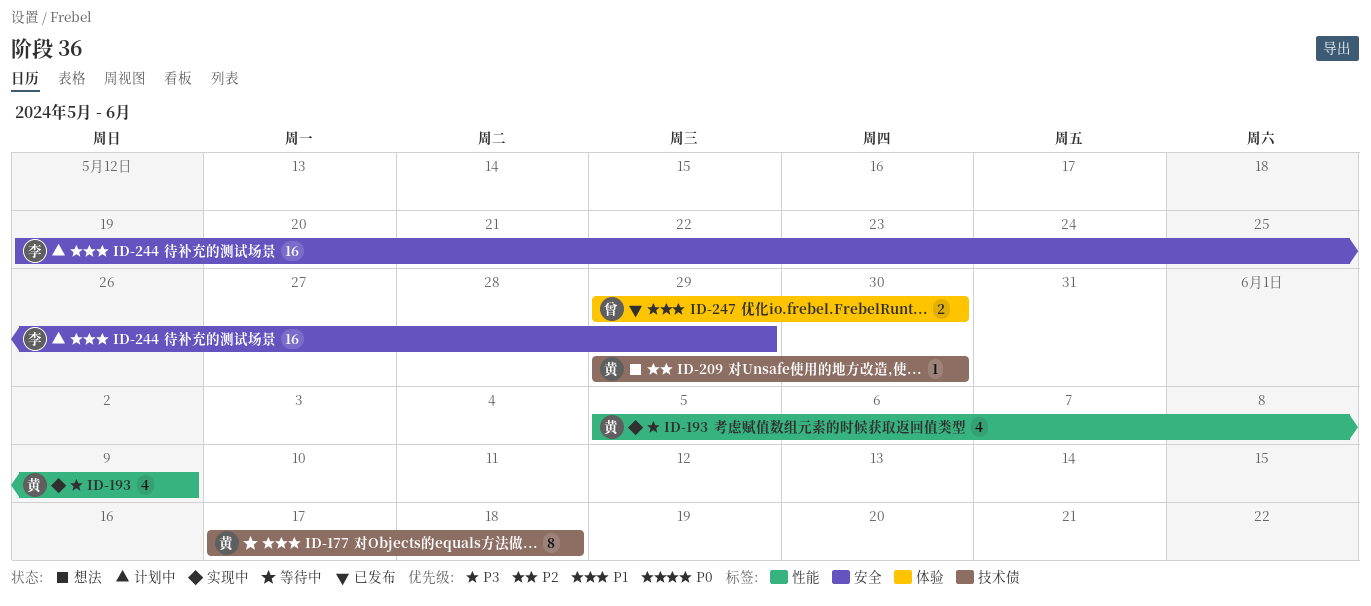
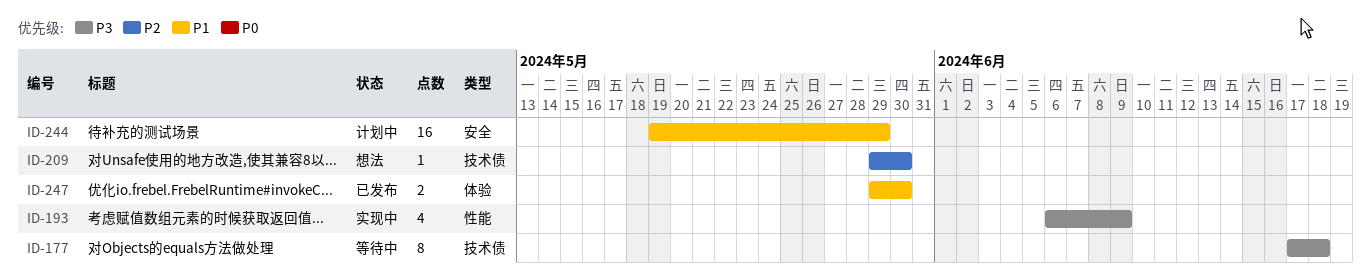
ID-177, priority: P1 -> P3
ID-193, start: Jun 5 -> Jun 6

